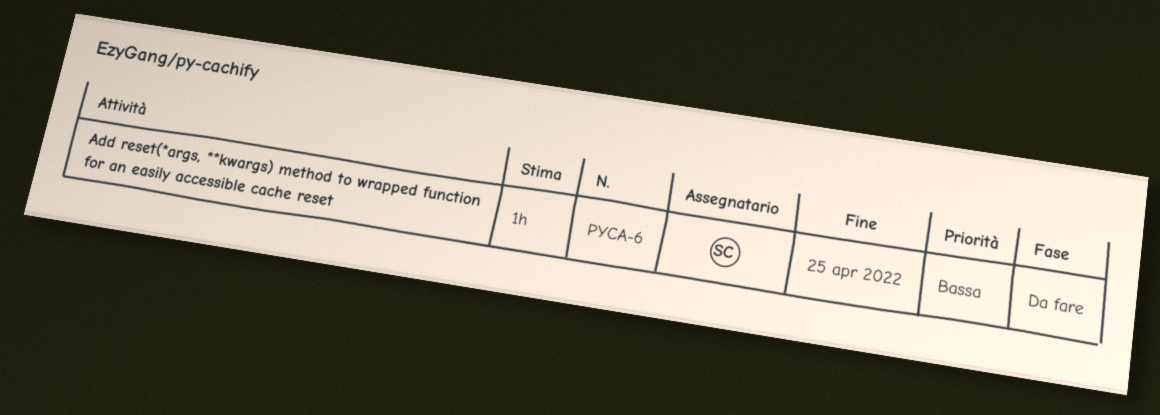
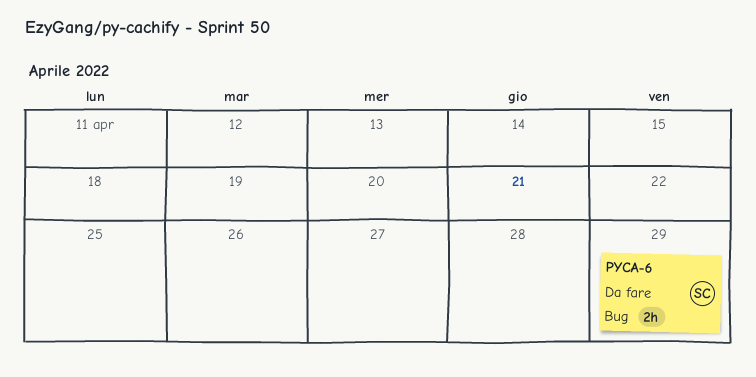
PYCA-6, estimate: 1h -> 2h
PYCA-6, due: Apr 25 -> Apr 29

